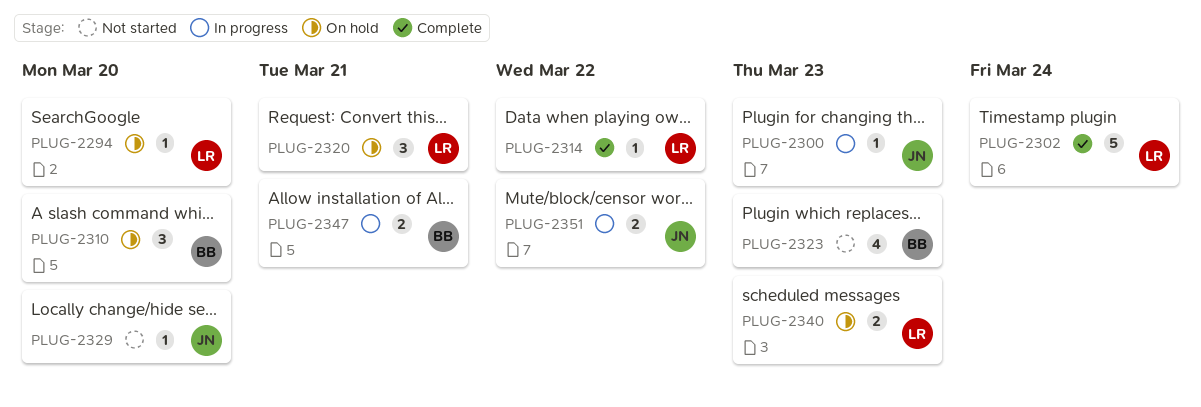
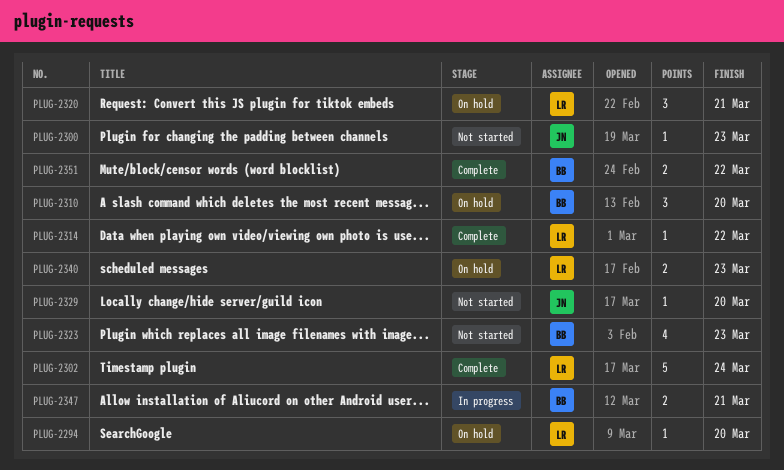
PLUG-2300, status: In progress -> Not started
PLUG-2351, status: In progress -> Complete
PLUG-2351, owner: JN -> BB

